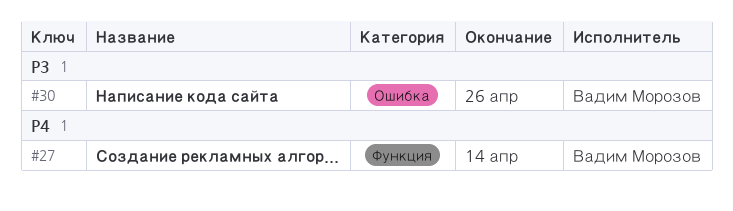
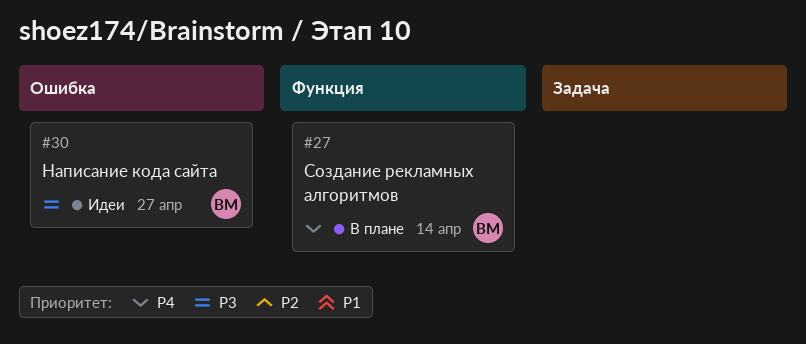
#30, due: Apr 26 -> Apr 27

